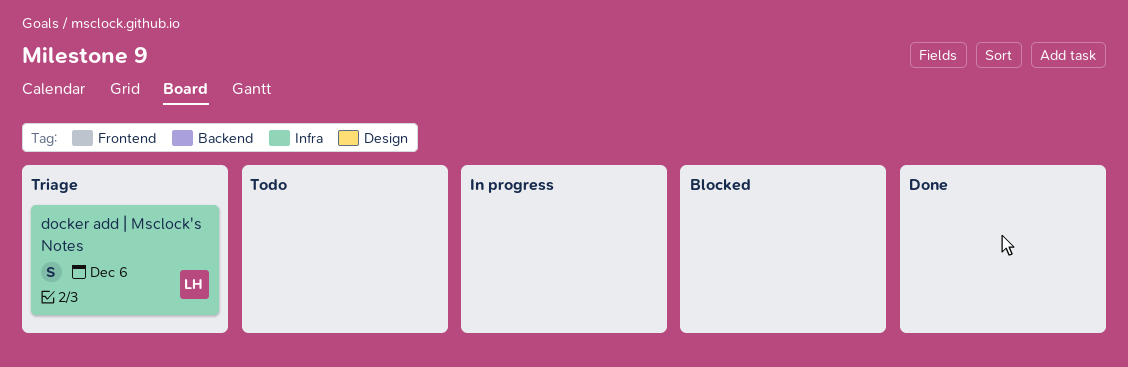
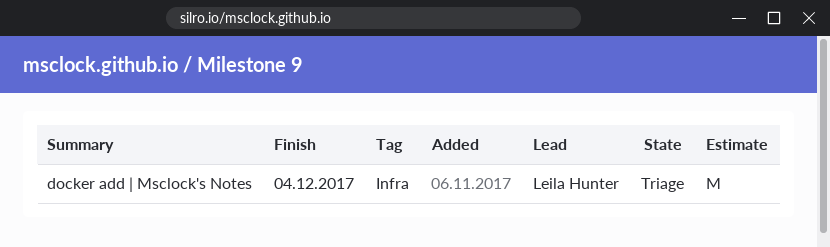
docker add | Msclock's Notes, estimate: S -> M
docker add | Msclock's Notes, due: Dec 6 -> Dec 4

